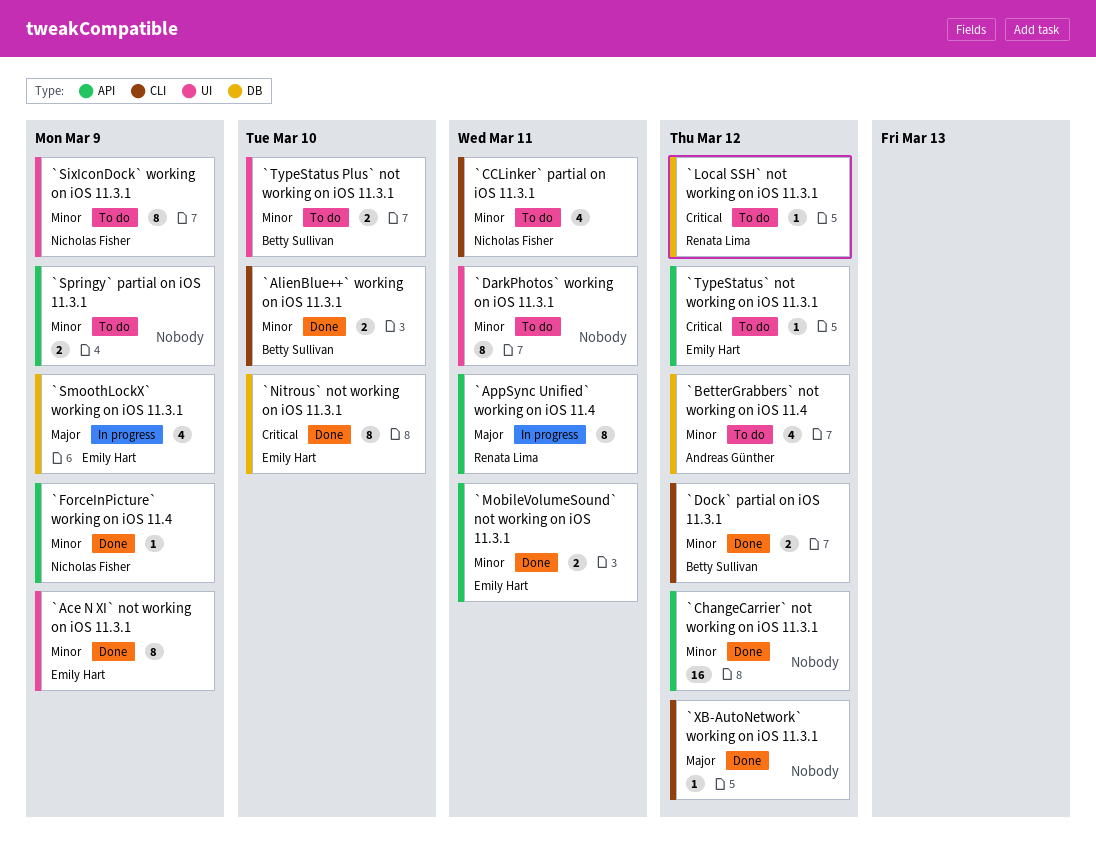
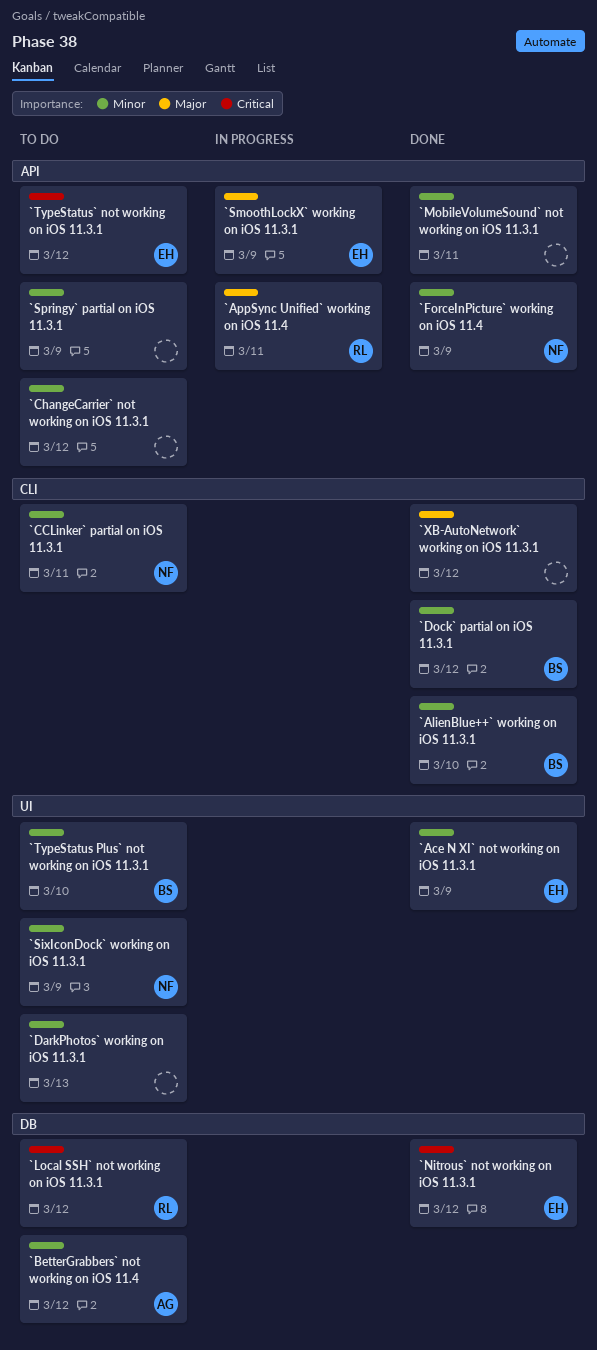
`ChangeCarrier` not working on iOS 11.3.1, status: Done -> To do
`DarkPhotos` working on iOS 11.3.1, due: Mar 11 -> Mar 13
`MobileVolumeSound` not working on iOS 11.3.1, owner: Emily Hart -> none
`Nitrous` not working on iOS 11.3.1, due: Mar 10 -> Mar 12
`SmoothLockX` working on iOS 11.3.1, label: DB -> API

